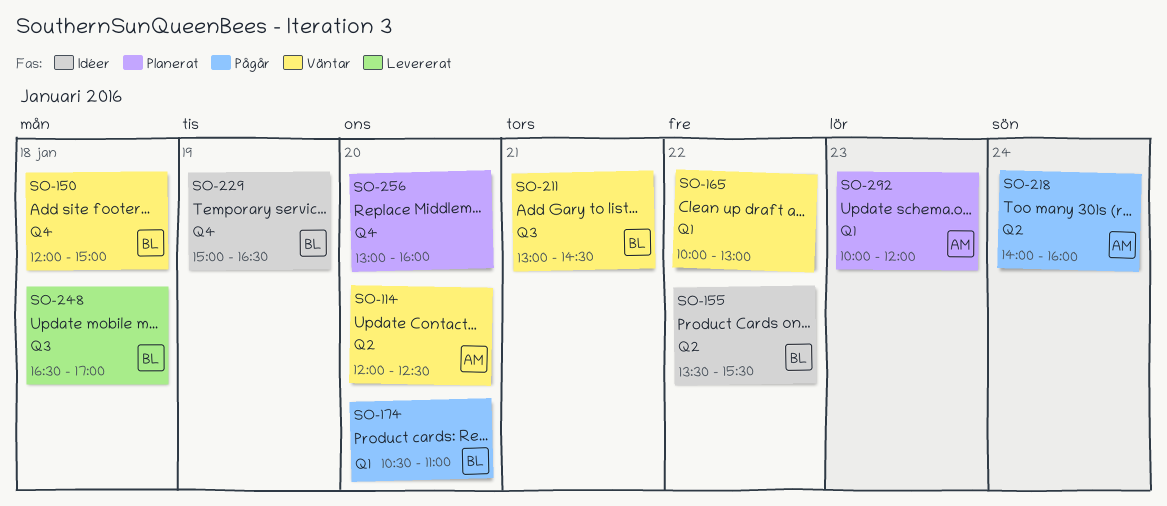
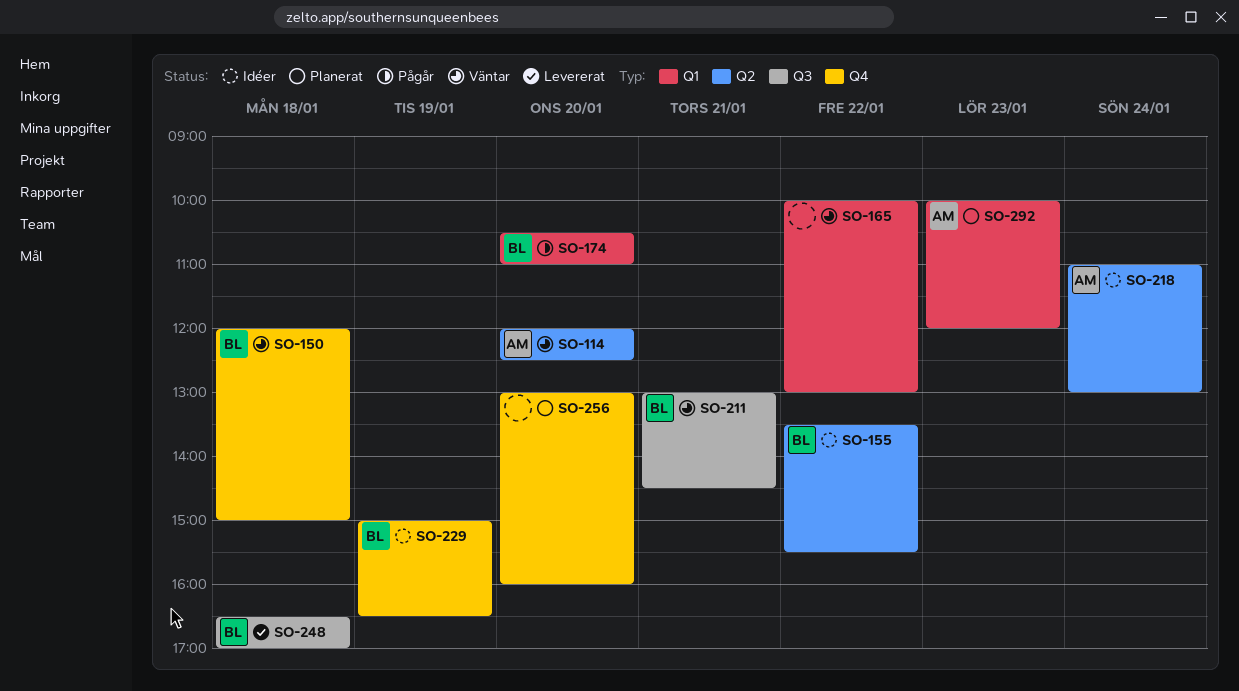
SO-218, status: Pågår -> Idéer
SO-218, begins: 14:00 -> 11:00
SO-218, ends: 16:00 -> 13:00

